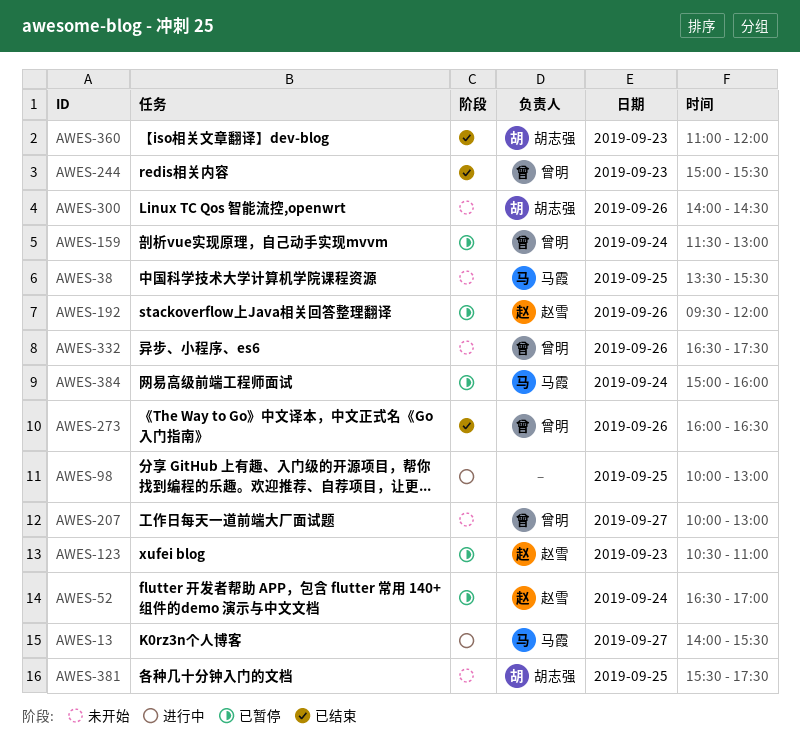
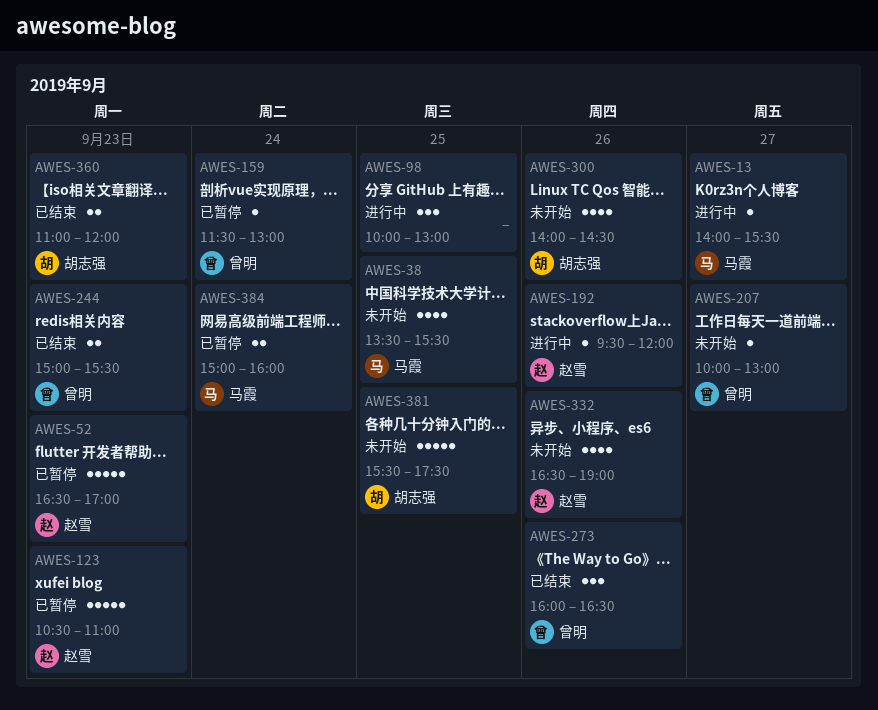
AWES-52, day: Sep 24 -> Sep 23
AWES-192, status: 已暂停 -> 进行中
AWES-332, owner: 曾明 -> 赵雪
AWES-332, ends: 17:30 -> 19:00

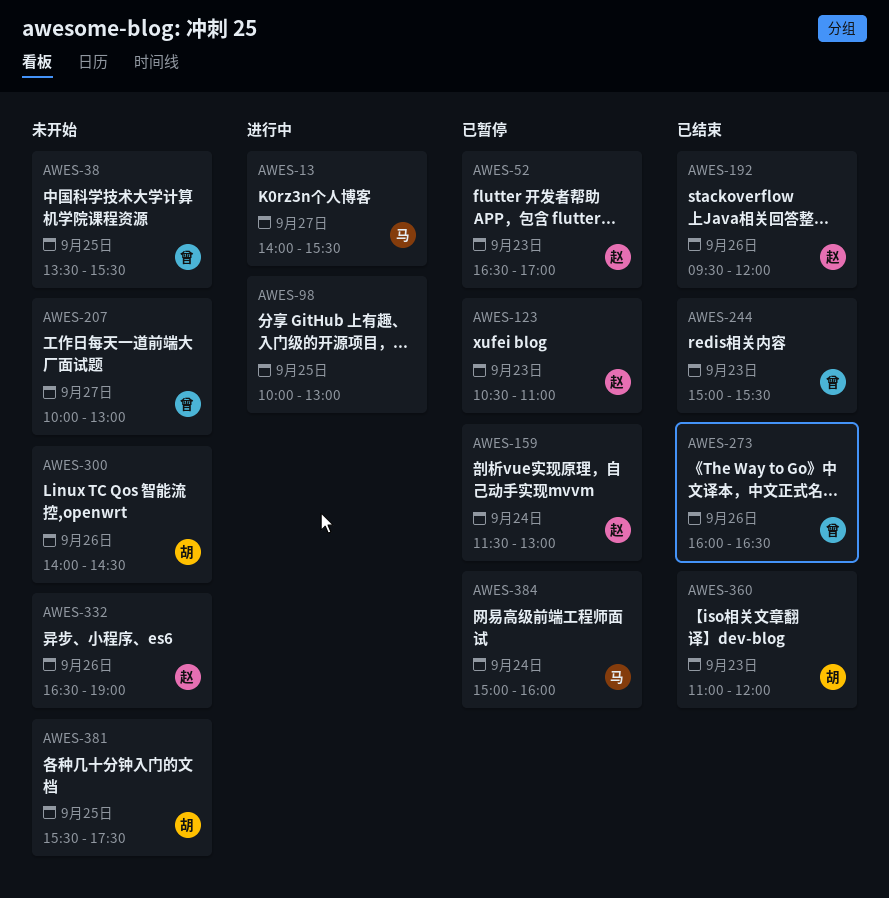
AWES-38, owner: 马霞 -> 曾明
AWES-159, owner: 曾明 -> 赵雪
AWES-192, status: 进行中 -> 已结束

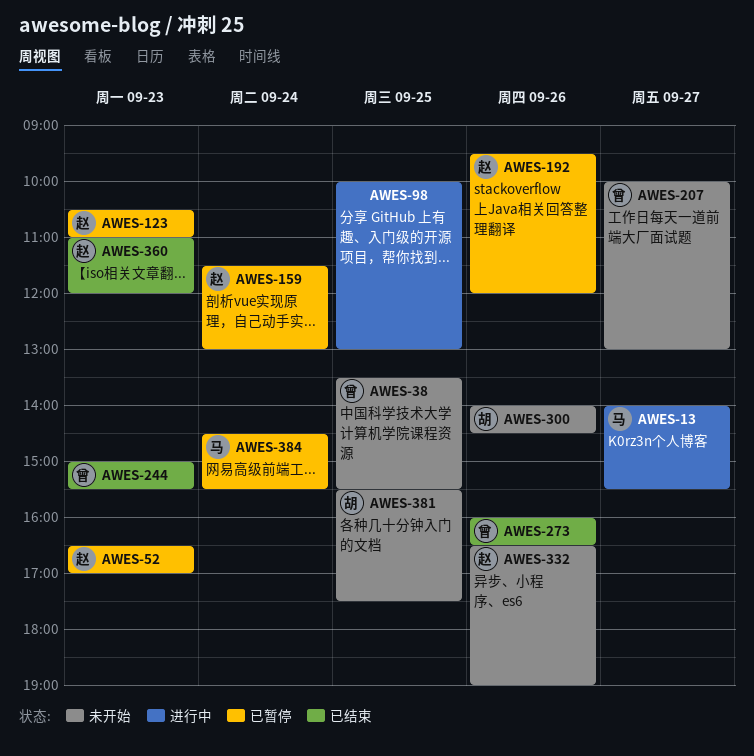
AWES-192, status: 已结束 -> 已暂停
AWES-360, owner: 胡 -> 赵
AWES-384, begins: 15:00 -> 14:30
AWES-384, ends: 16:00 -> 15:30

